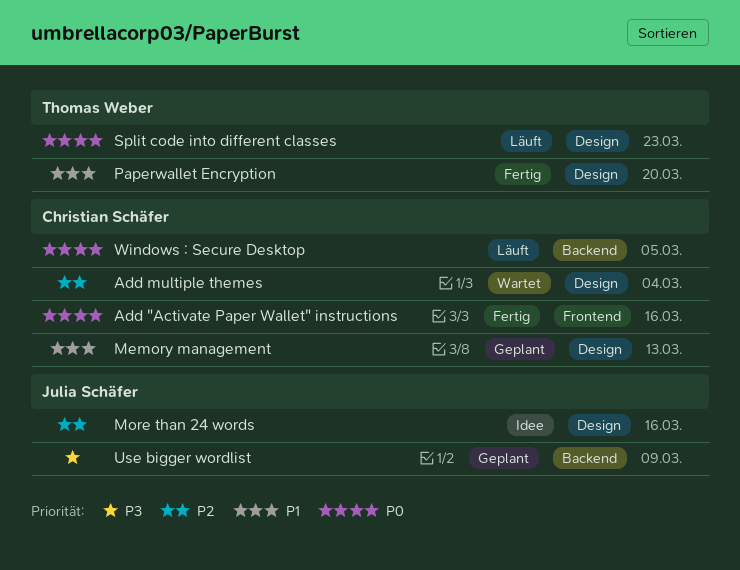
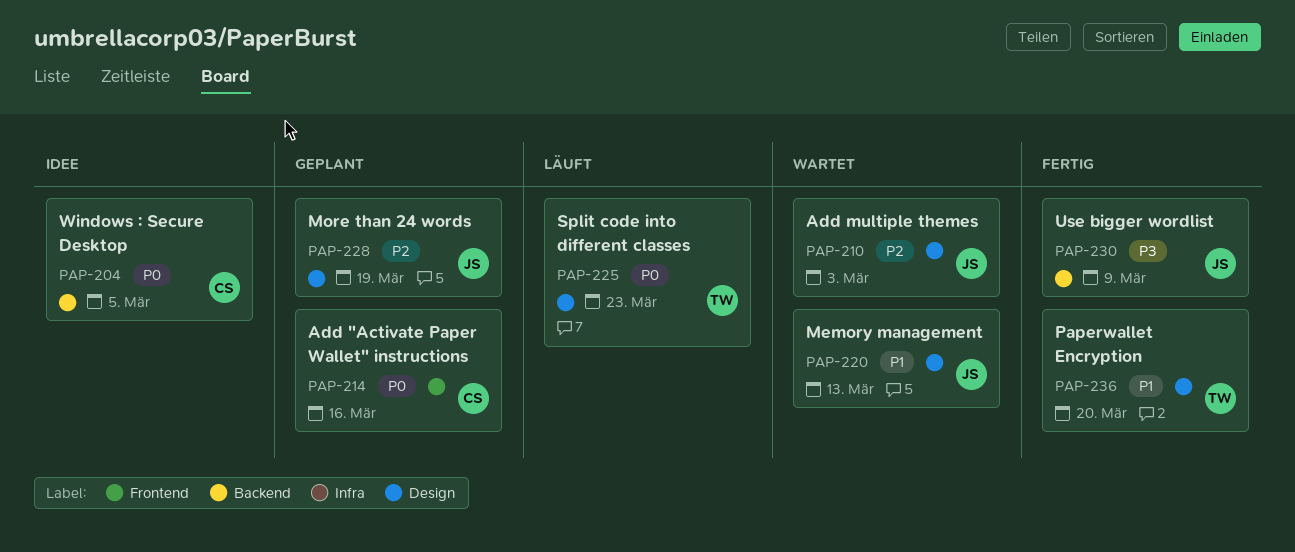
Add "Activate Paper Wallet" instructions, status: Fertig -> Geplant
Add multiple themes, owner: Christian Schäfer -> Julia Schäfer
Add multiple themes, due: Mar 4 -> Mar 3
Memory management, status: Geplant -> Wartet
Memory management, owner: Christian Schäfer -> Julia Schäfer
More than 24 words, status: Idee -> Geplant
More than 24 words, due: Mar 16 -> Mar 19
Use bigger wordlist, status: Geplant -> Fertig
Windows : Secure Desktop, status: Läuft -> Idee

